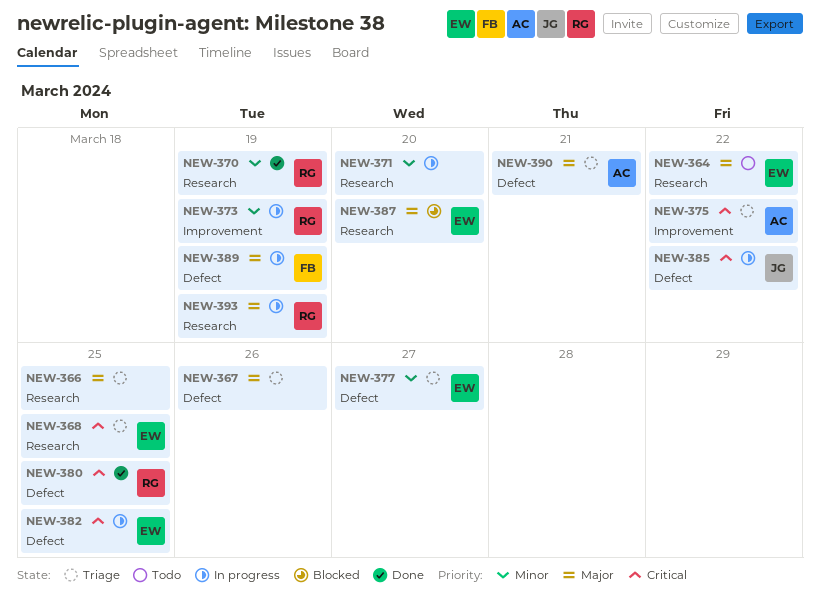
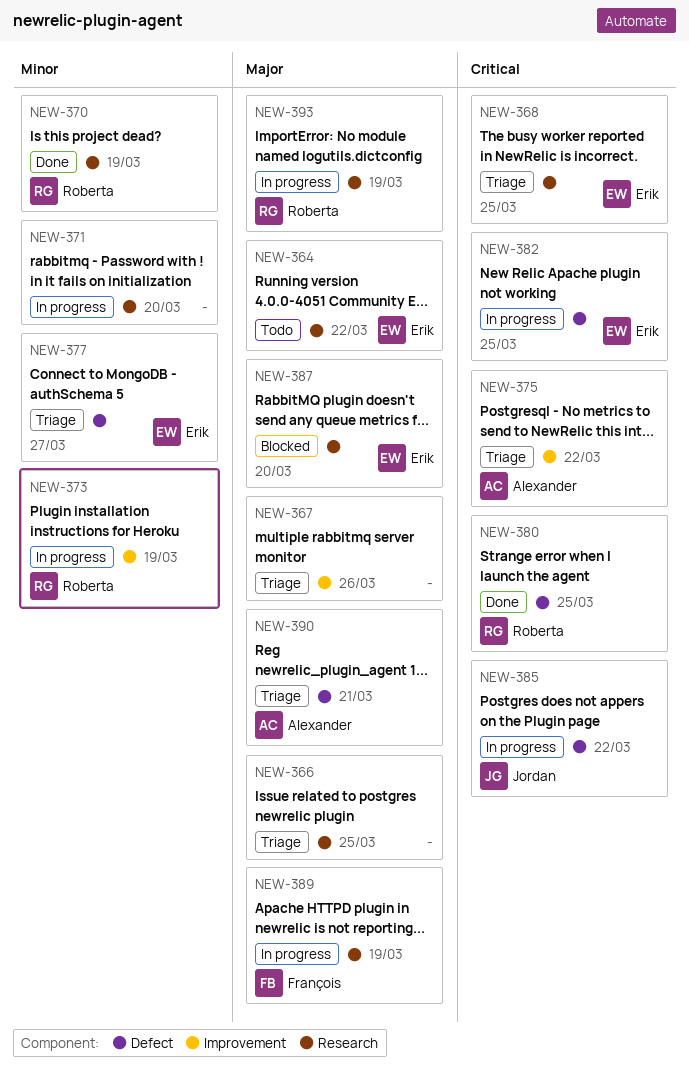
NEW-367, label: Defect -> Improvement
NEW-389, label: Defect -> Research

